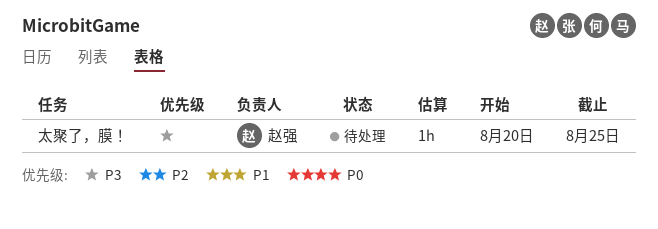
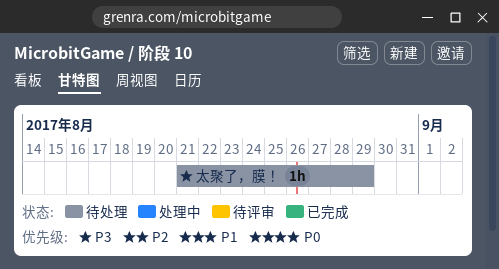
太聚了，膜！, start: Aug 20 -> Aug 21
太聚了，膜！, due: Aug 25 -> Aug 29

